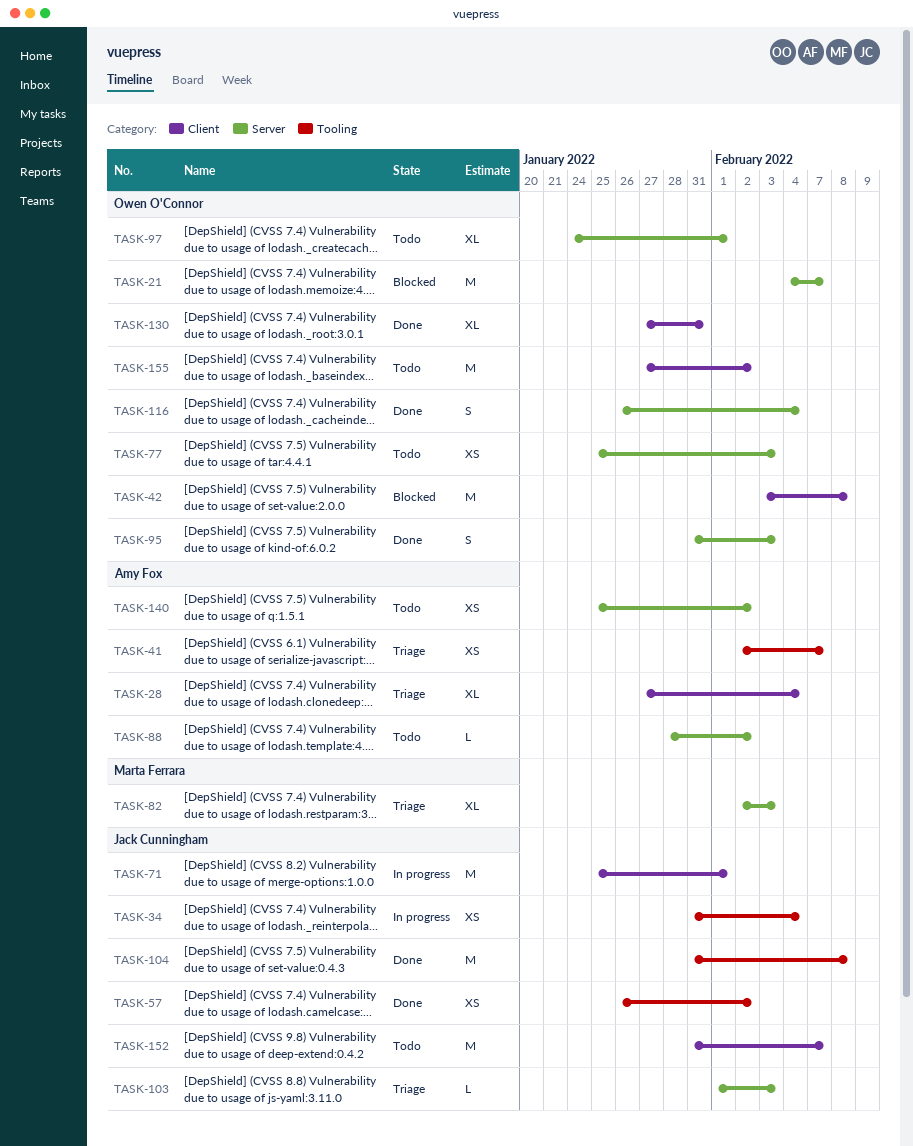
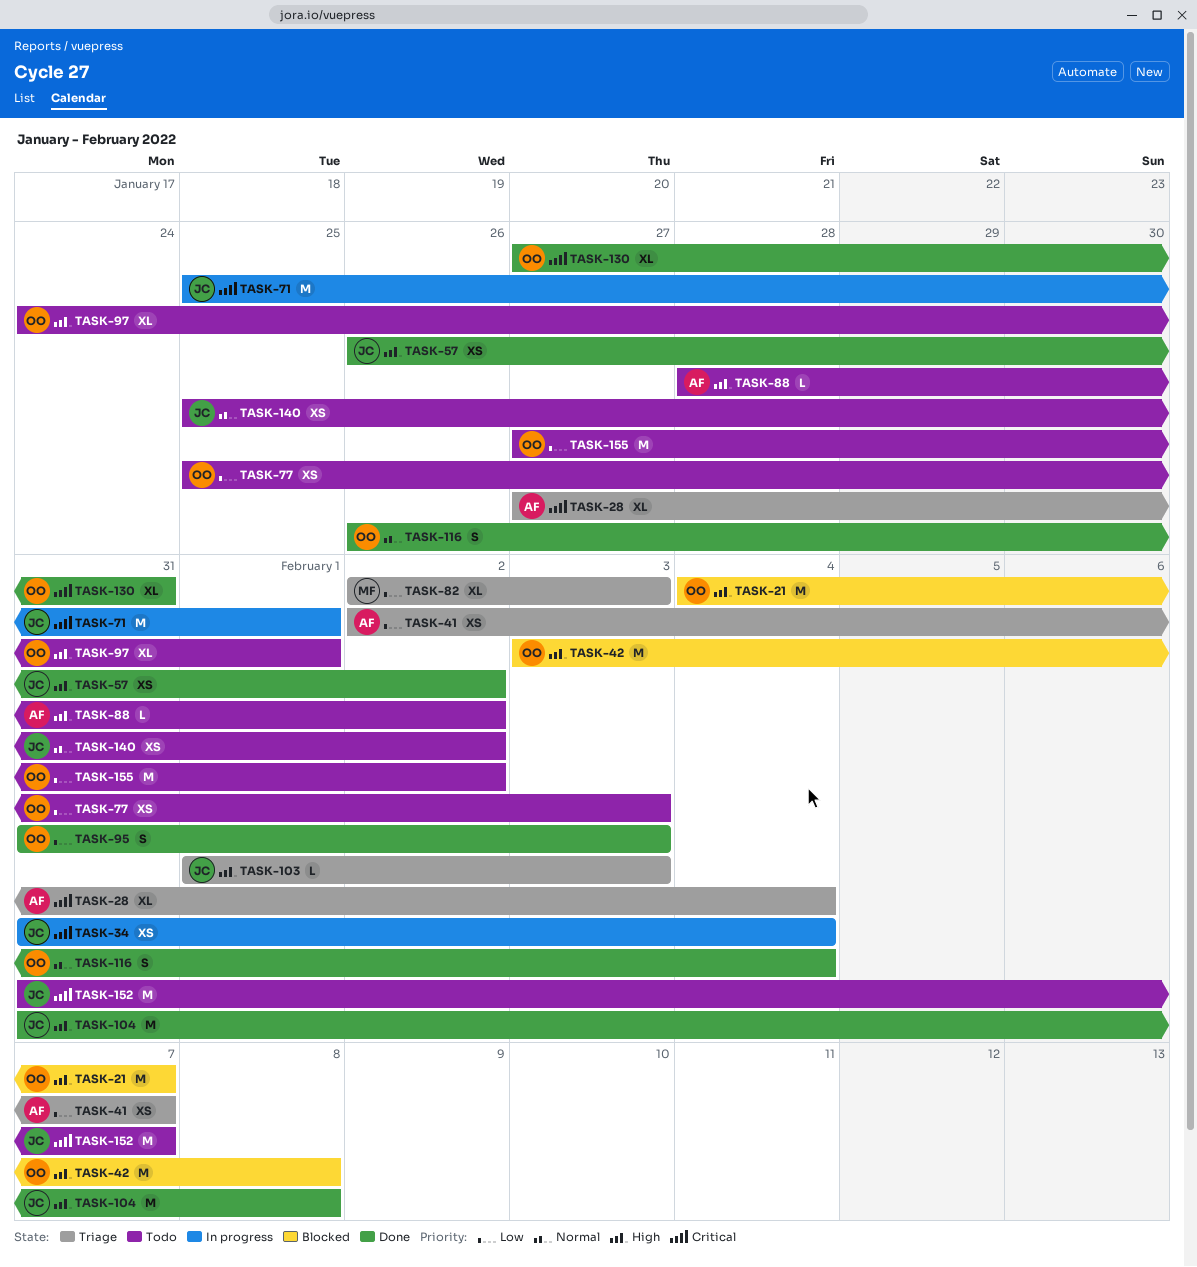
TASK-140, owner: Amy Fox -> Jack Cunningham

